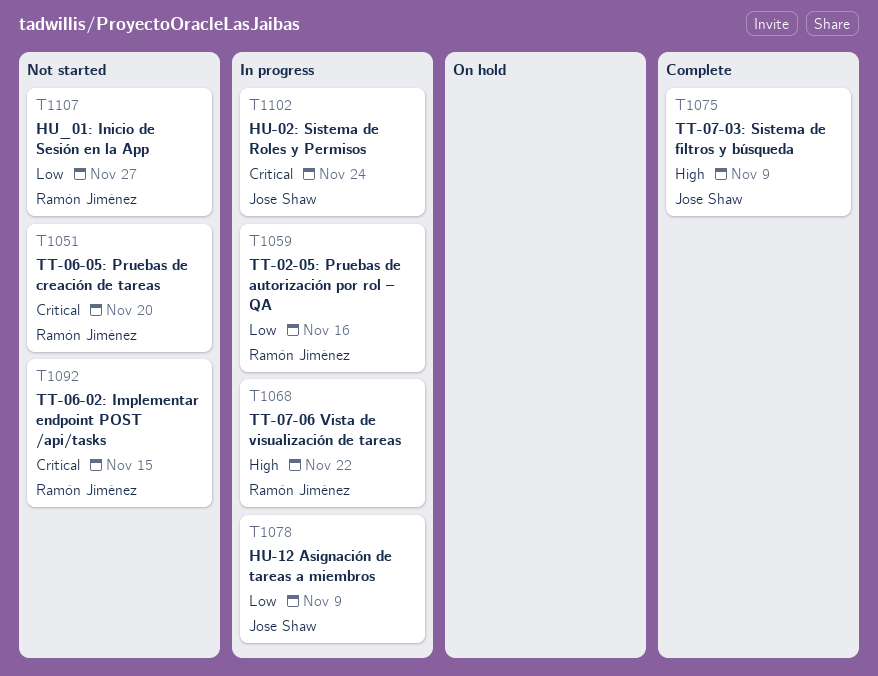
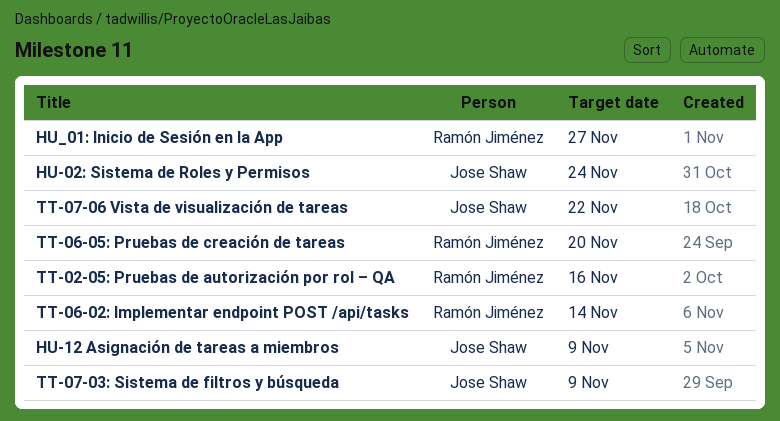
TT-06-02: Implementar endpoint POST /api/tasks, due: Nov 15 -> Nov 14
TT-07-06 Vista de visualización de tareas, owner: Ramón Jiménez -> Jose Shaw

